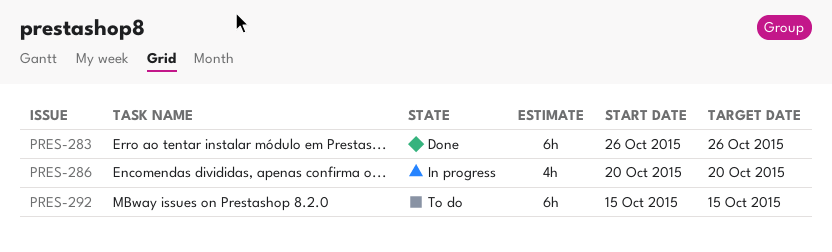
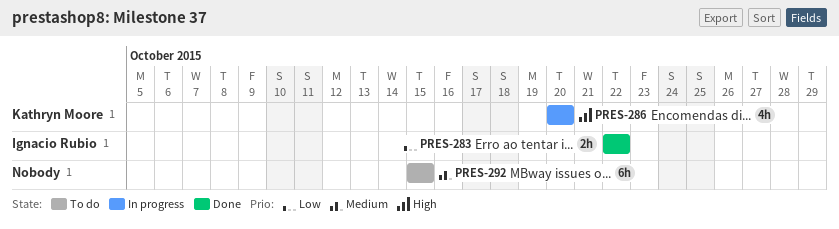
PRES-283, estimate: 6h -> 2h
PRES-283, start: Oct 26 -> Oct 22
PRES-283, due: Oct 26 -> Oct 22

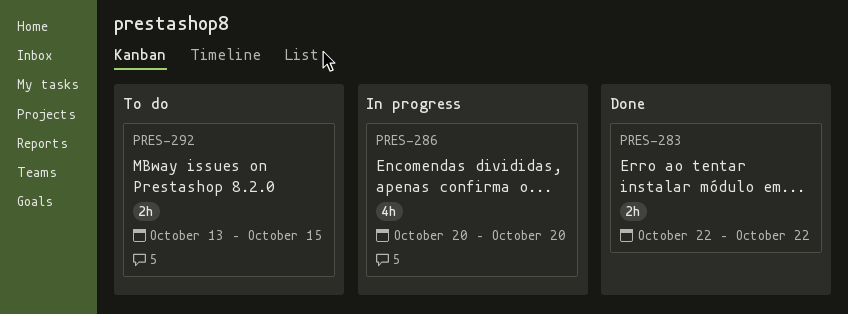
PRES-292, estimate: 6h -> 2h
PRES-292, start: Oct 15 -> Oct 13

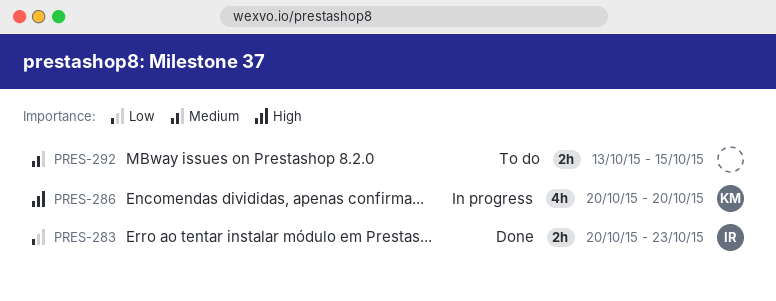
PRES-283, start: Oct 22 -> Oct 20
PRES-283, due: Oct 22 -> Oct 23

